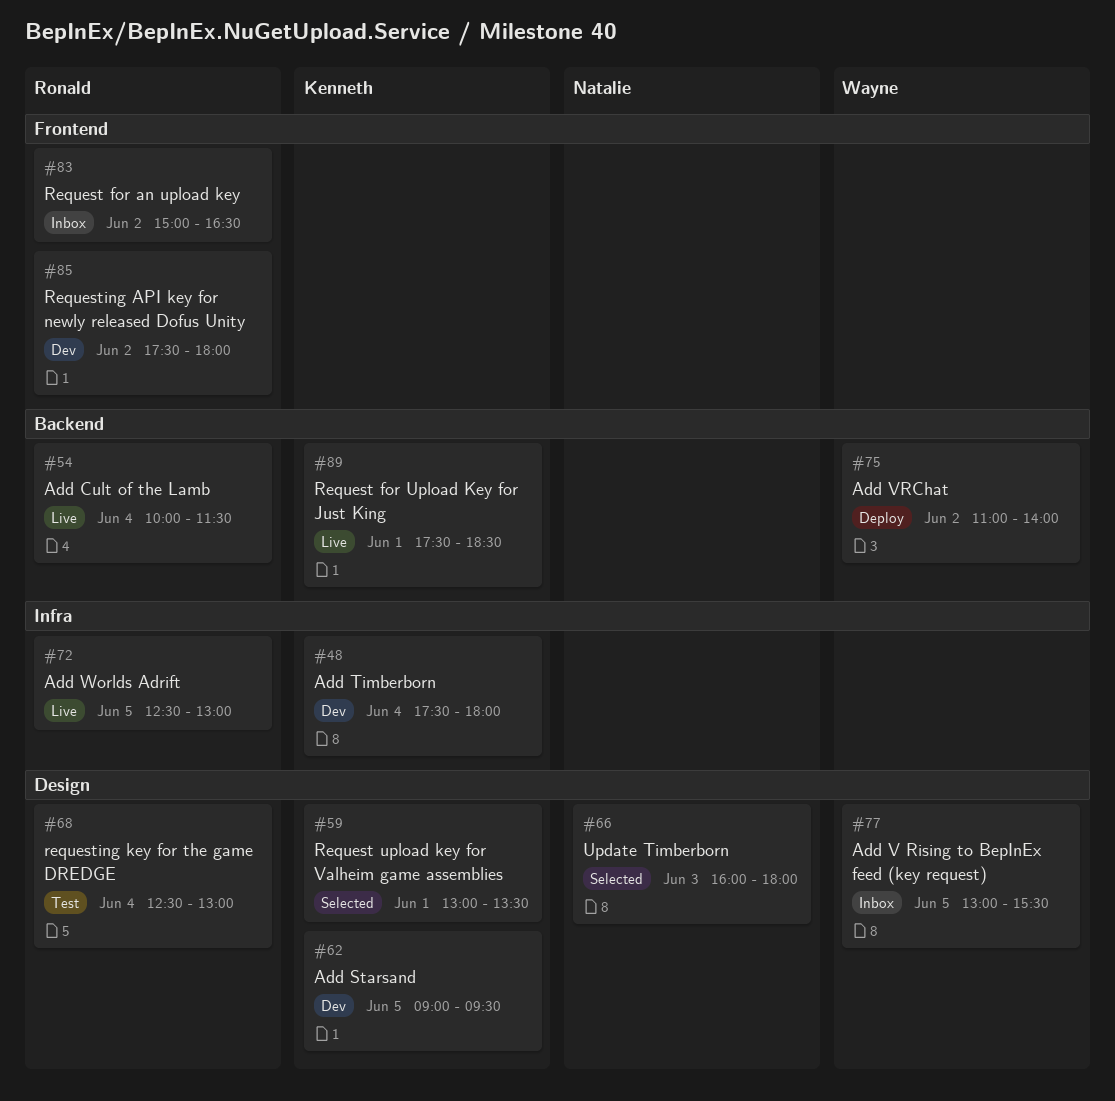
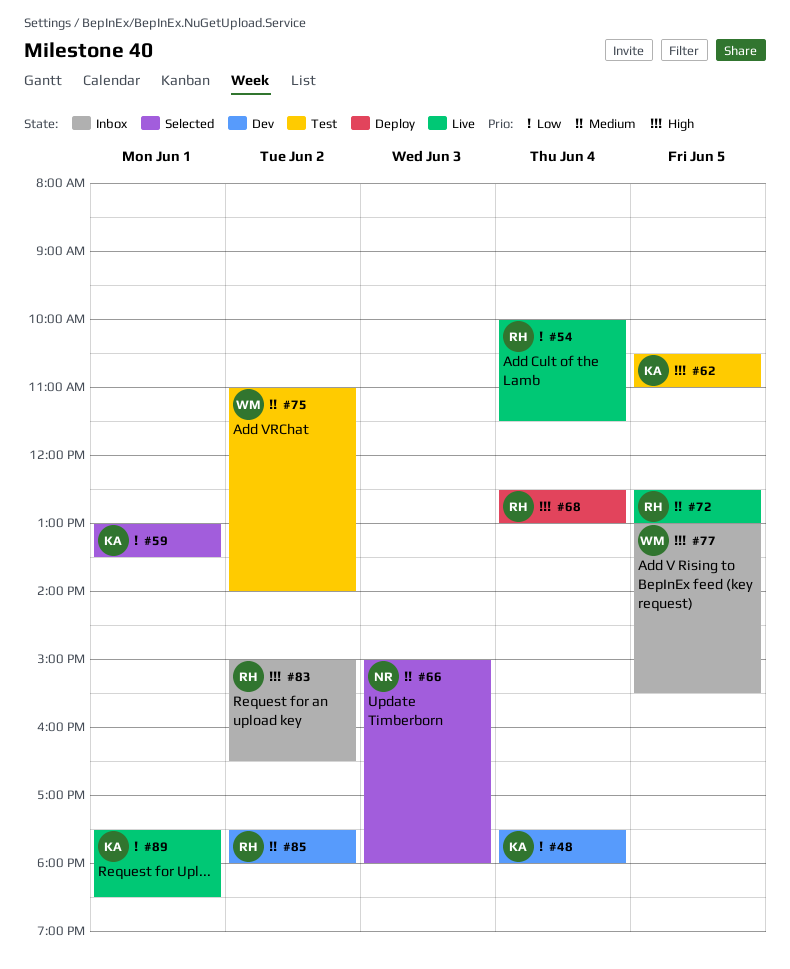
#62, status: Dev -> Test
#62, begins: 09:00 -> 10:30
#62, ends: 09:30 -> 11:00
#66, begins: 16:00 -> 15:00
#68, status: Test -> Deploy
#75, status: Deploy -> Test

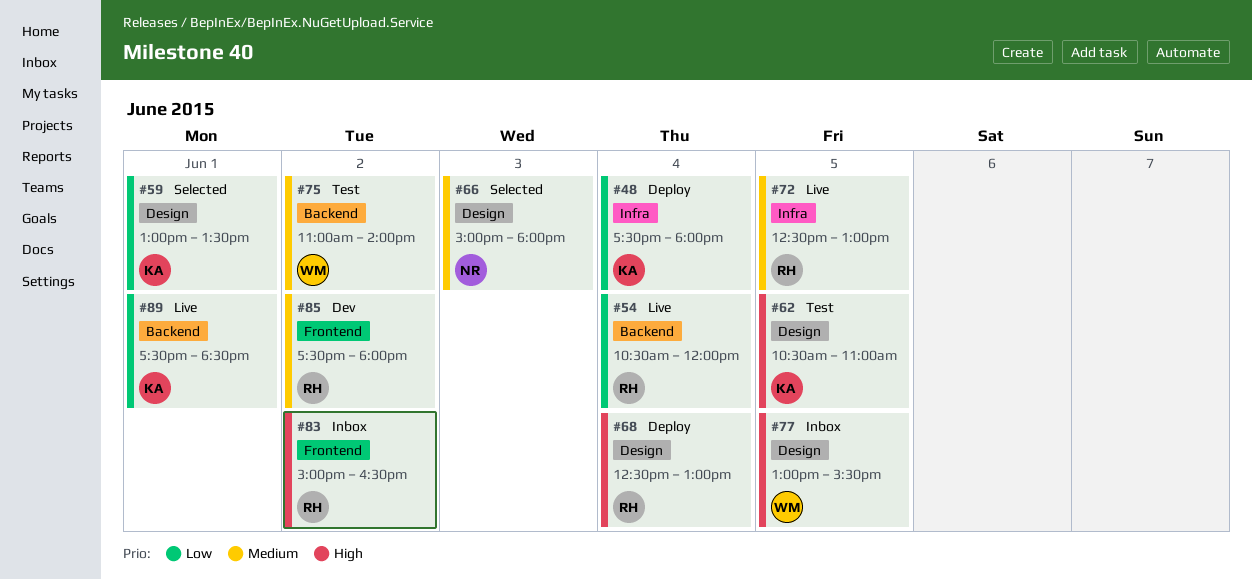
#48, status: Dev -> Deploy
#54, begins: 10:00 -> 10:30
#54, ends: 11:30 -> 12:00

